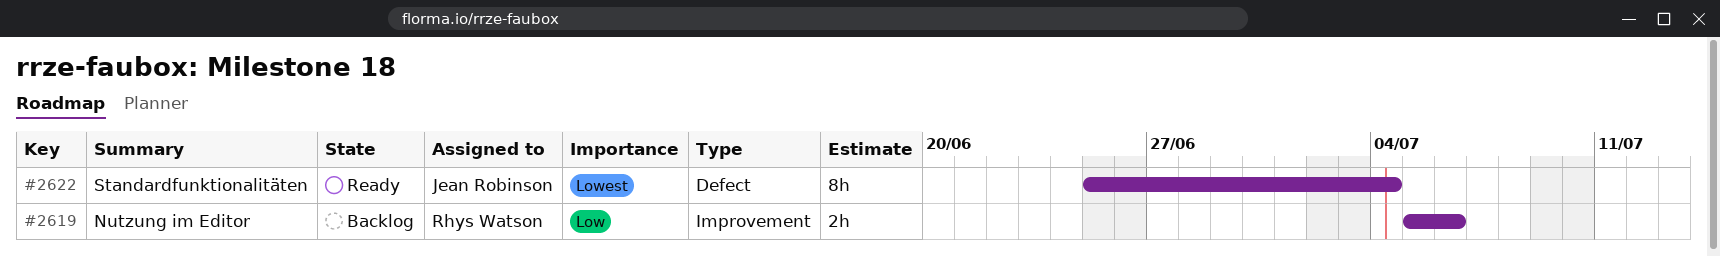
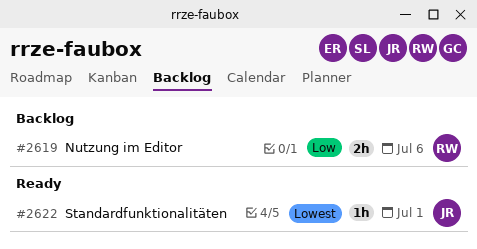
#2622, estimate: 8h -> 1h
#2622, due: Jul 4 -> Jul 1

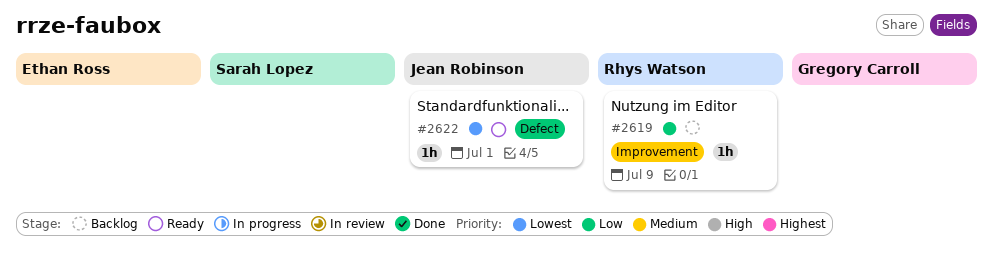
#2619, estimate: 2h -> 1h
#2619, due: Jul 6 -> Jul 9

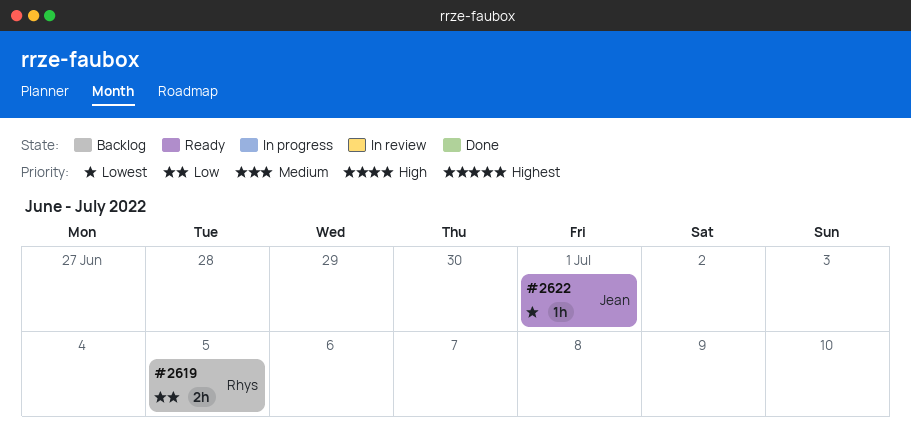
#2619, estimate: 1h -> 2h
#2619, due: Jul 9 -> Jul 5

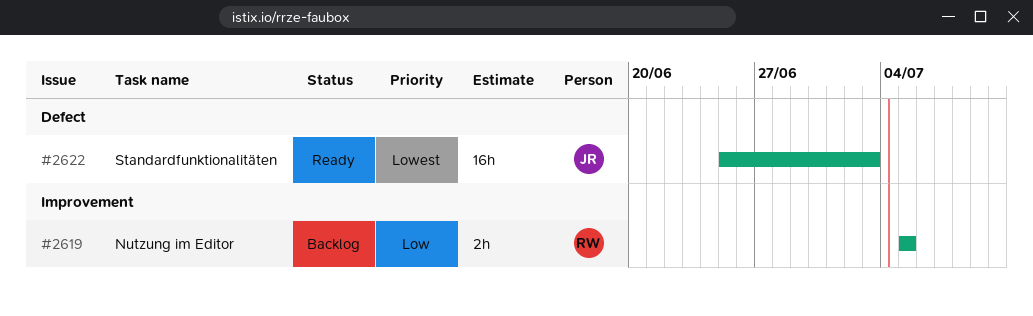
#2622, estimate: 1h -> 16h
#2622, due: Jul 1 -> Jul 3

